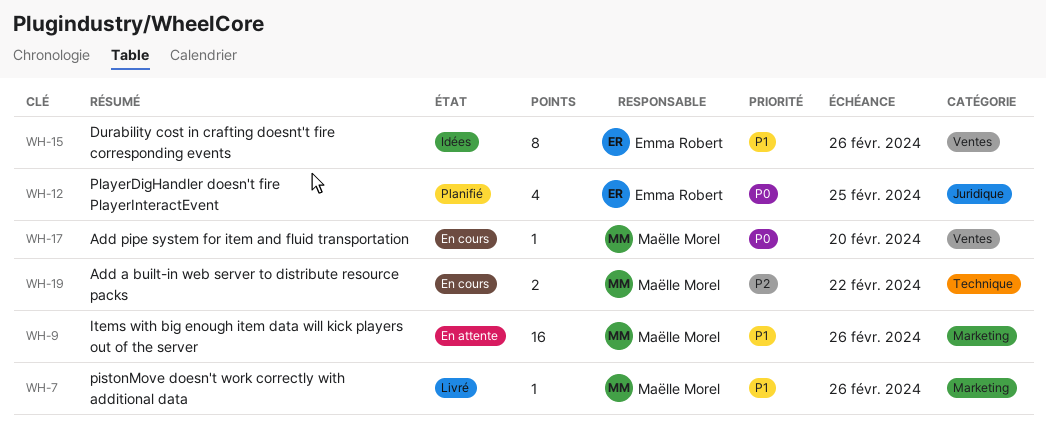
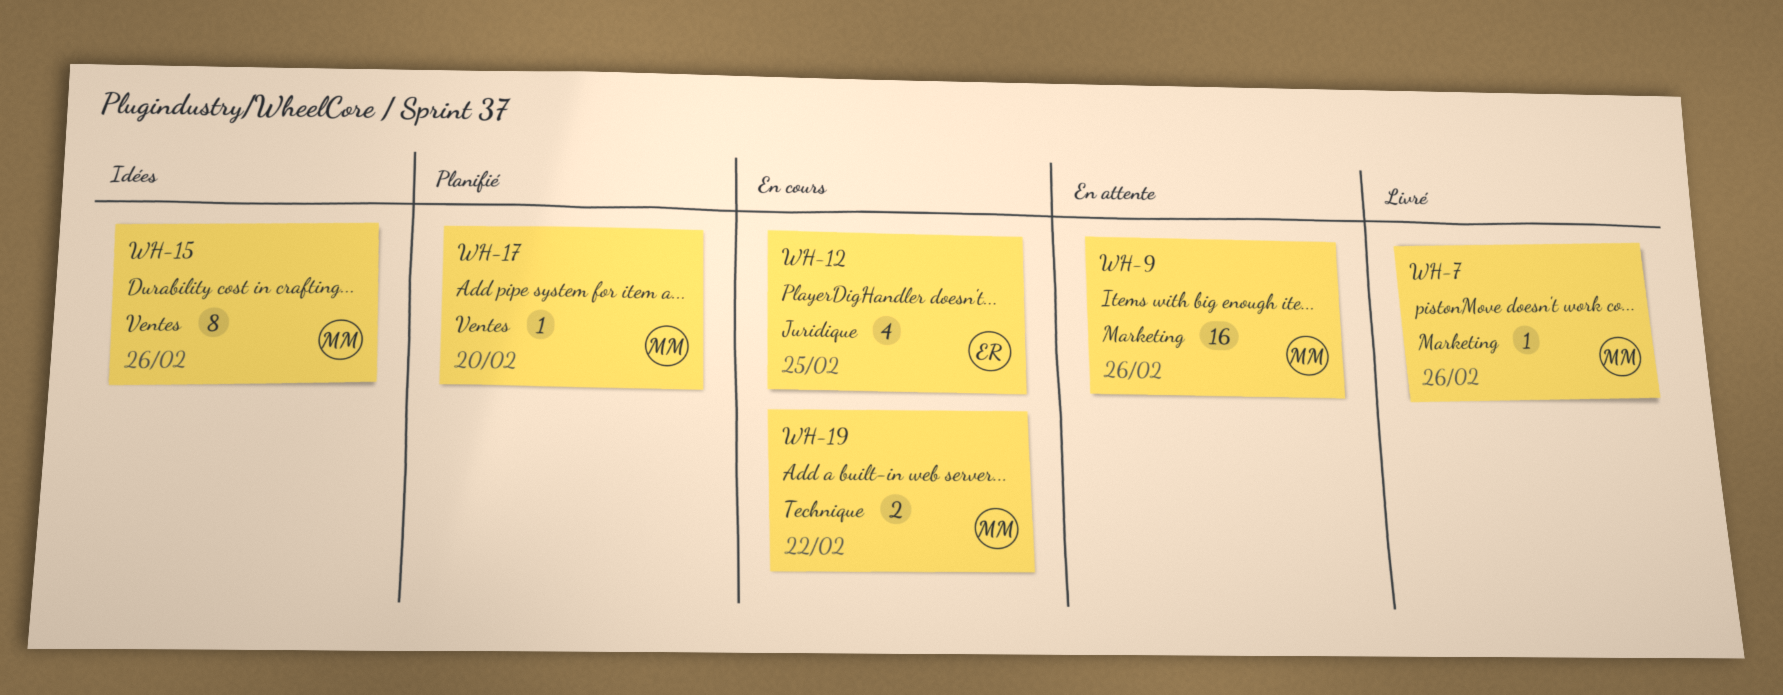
WH-12, status: Planifié -> En cours
WH-15, owner: Emma Robert -> Maëlle Morel
WH-17, status: En cours -> Planifié

